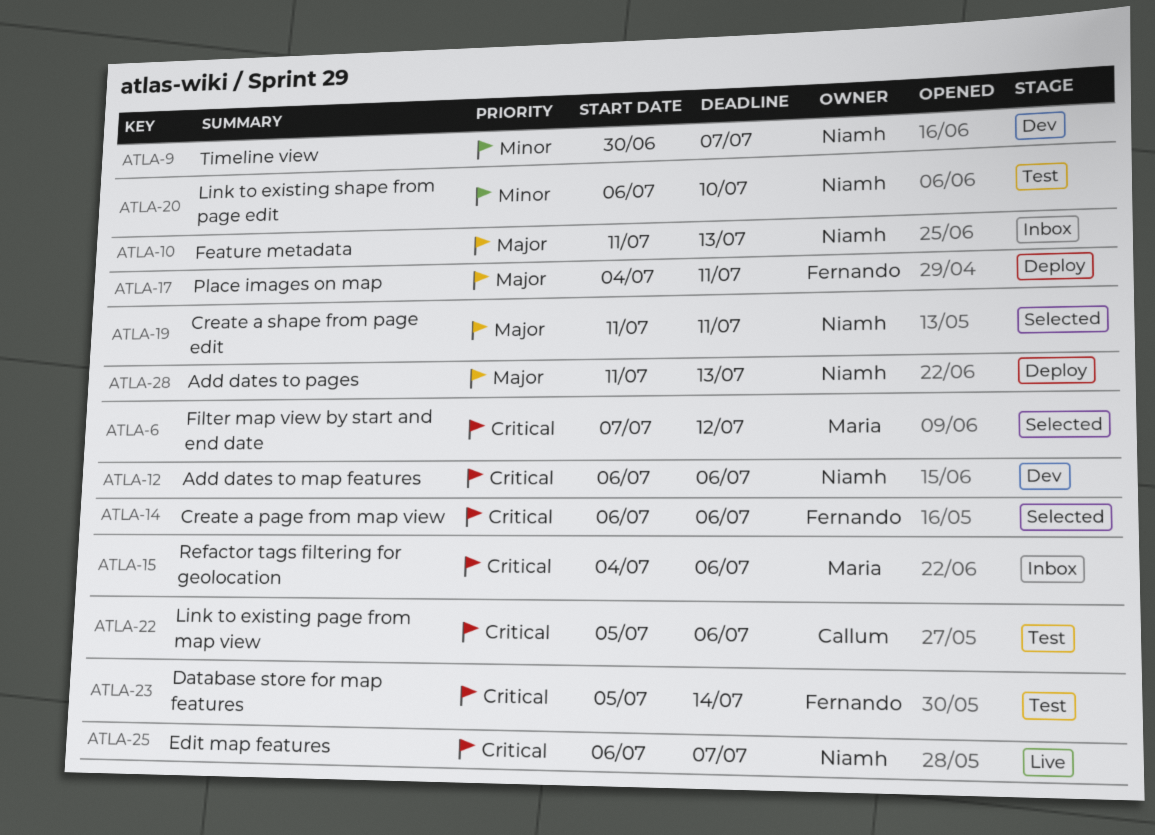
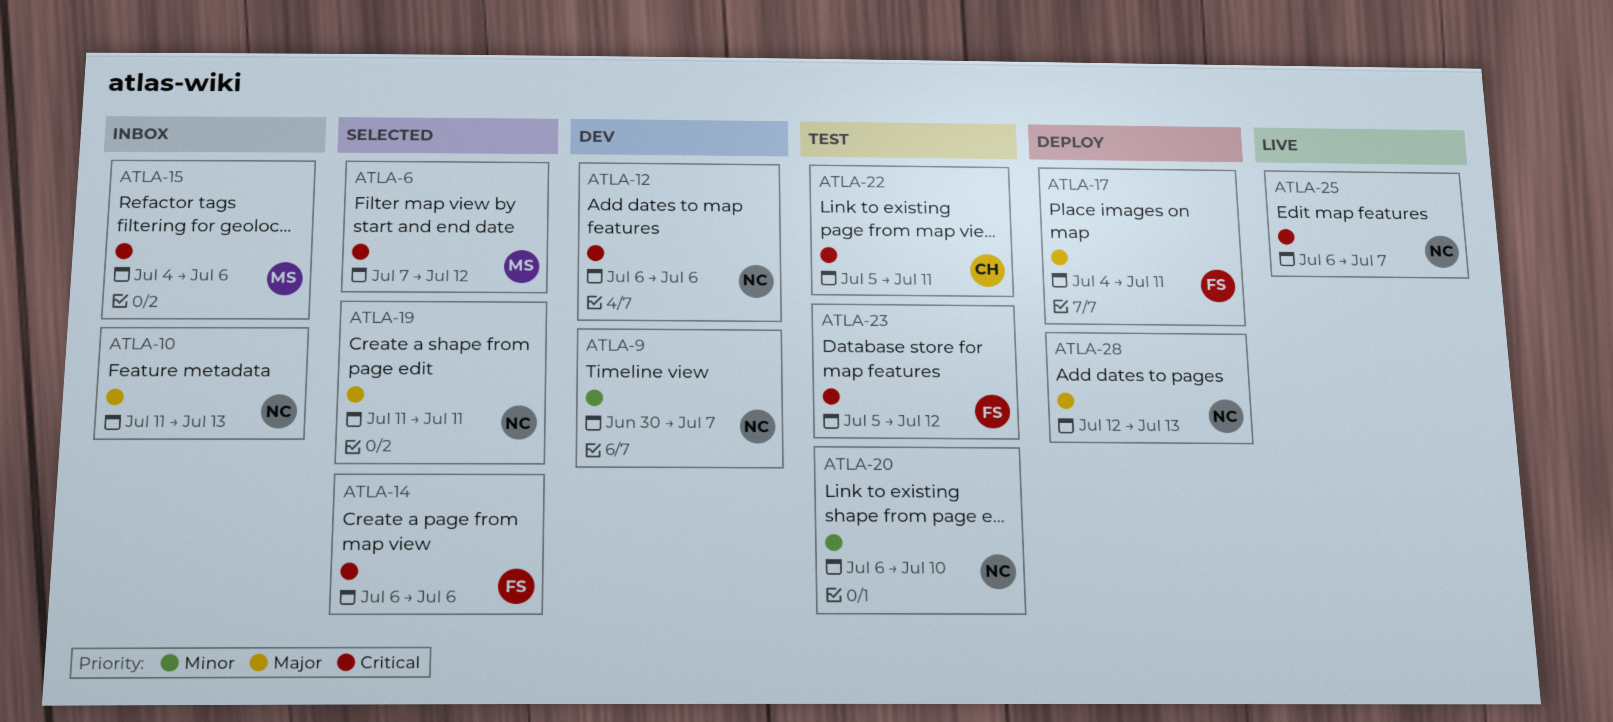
ATLA-22, due: Jul 6 -> Jul 11
ATLA-23, due: Jul 14 -> Jul 12
ATLA-28, start: Jul 11 -> Jul 12

